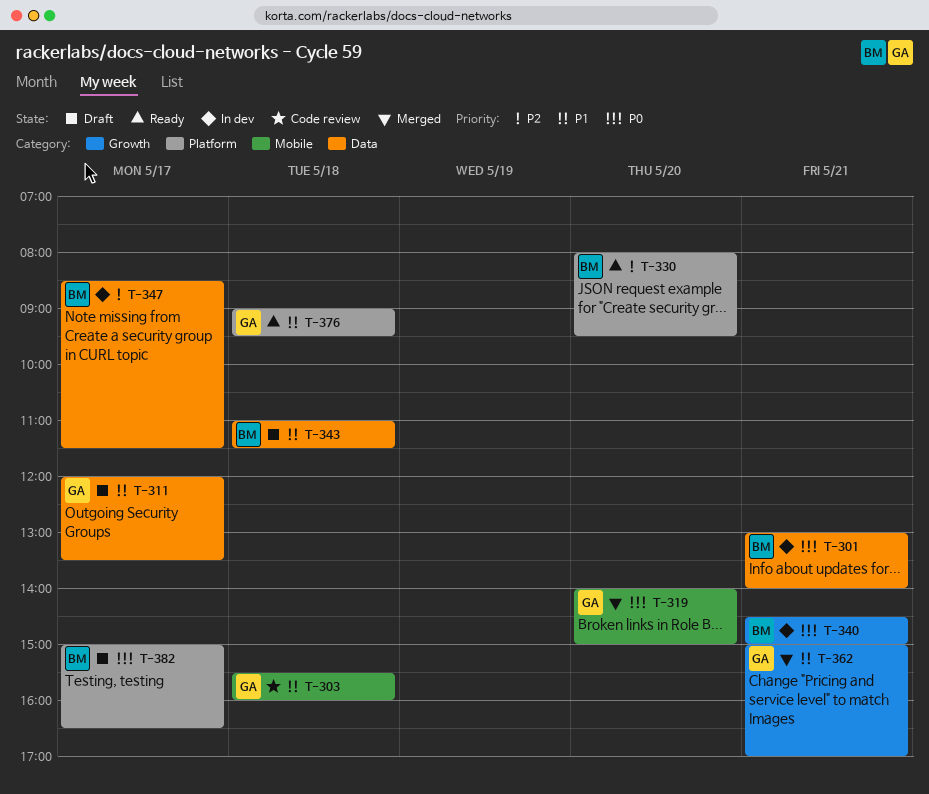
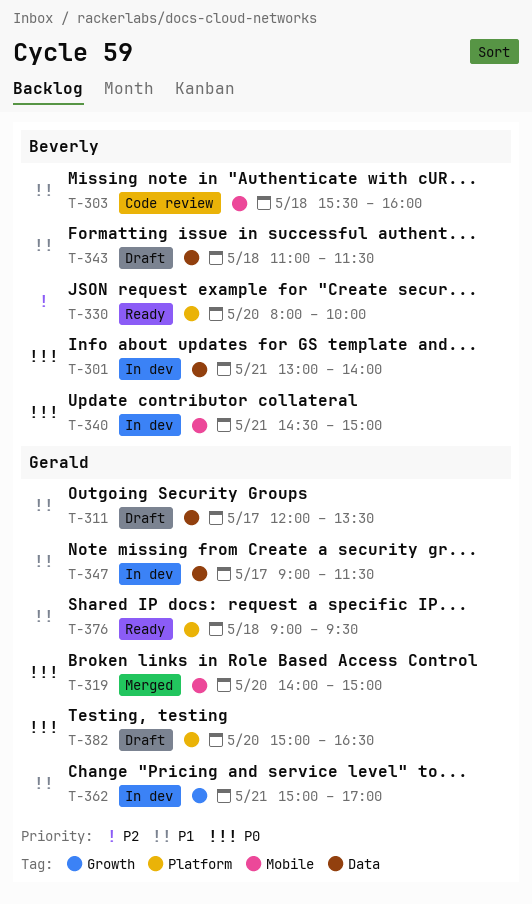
T-303, owner: Gerald -> Beverly
T-330, ends: 09:30 -> 10:00
T-340, label: Growth -> Mobile
T-347, owner: Beverly -> Gerald
T-347, priority: P2 -> P1
T-347, begins: 08:30 -> 09:00
T-362, status: Merged -> In dev
T-382, owner: Beverly -> Gerald
T-382, day: May 17 -> May 20

